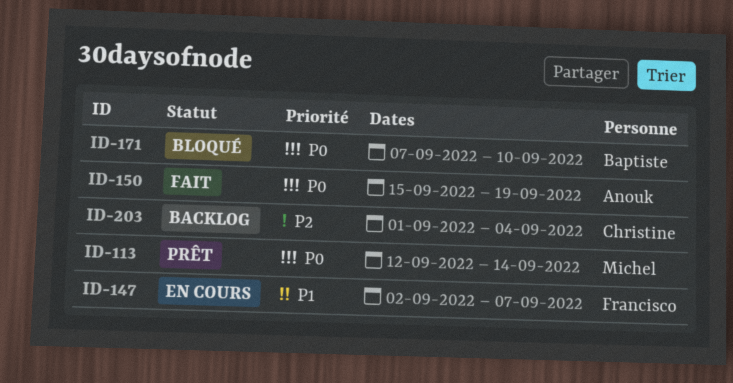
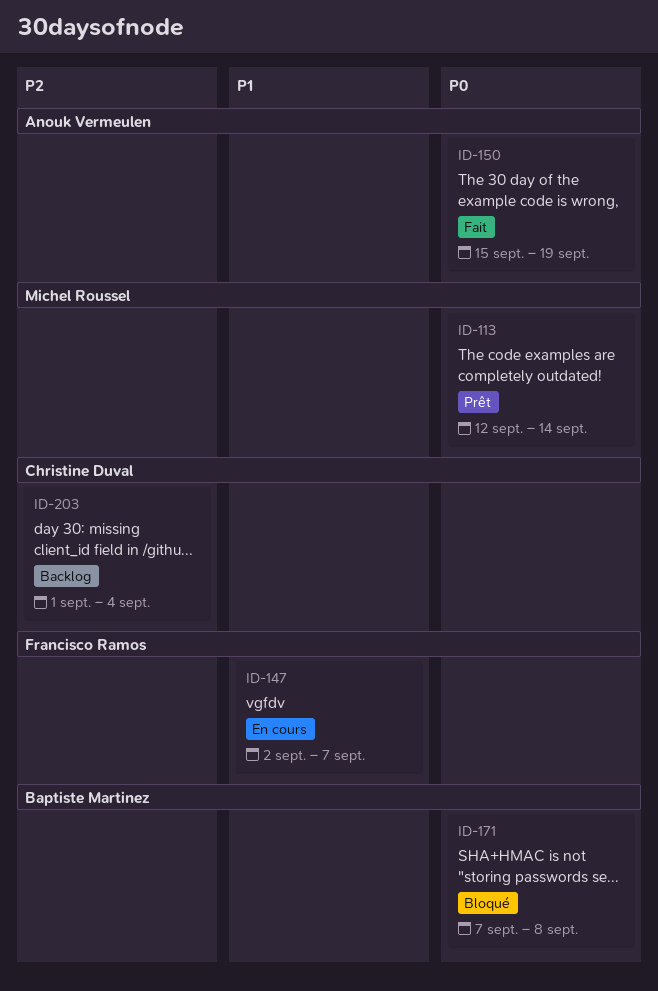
ID-171, due: Sep 10 -> Sep 8

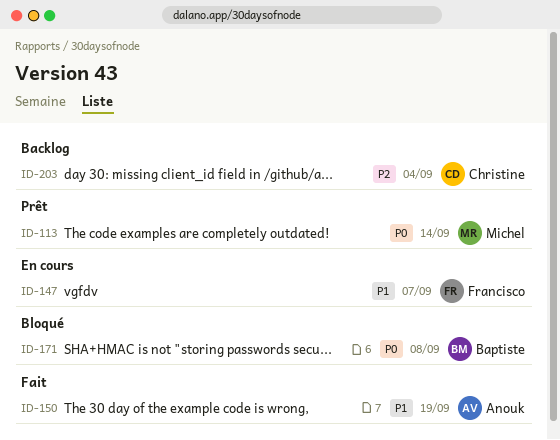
ID-150, priority: P0 -> P1

